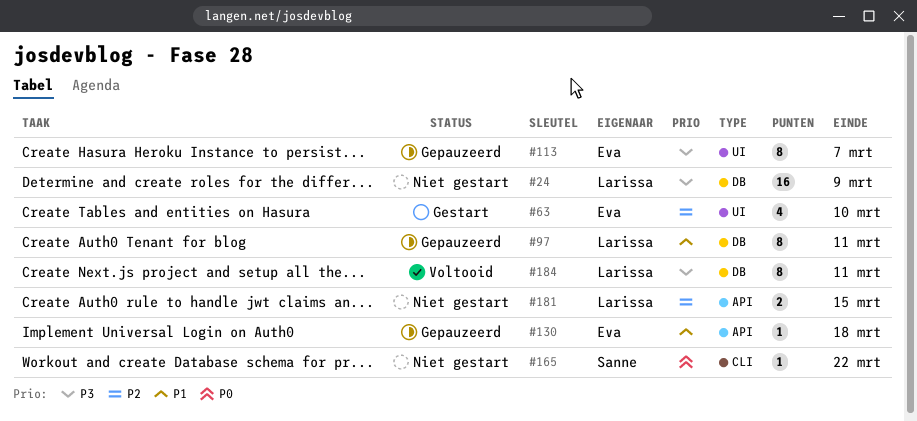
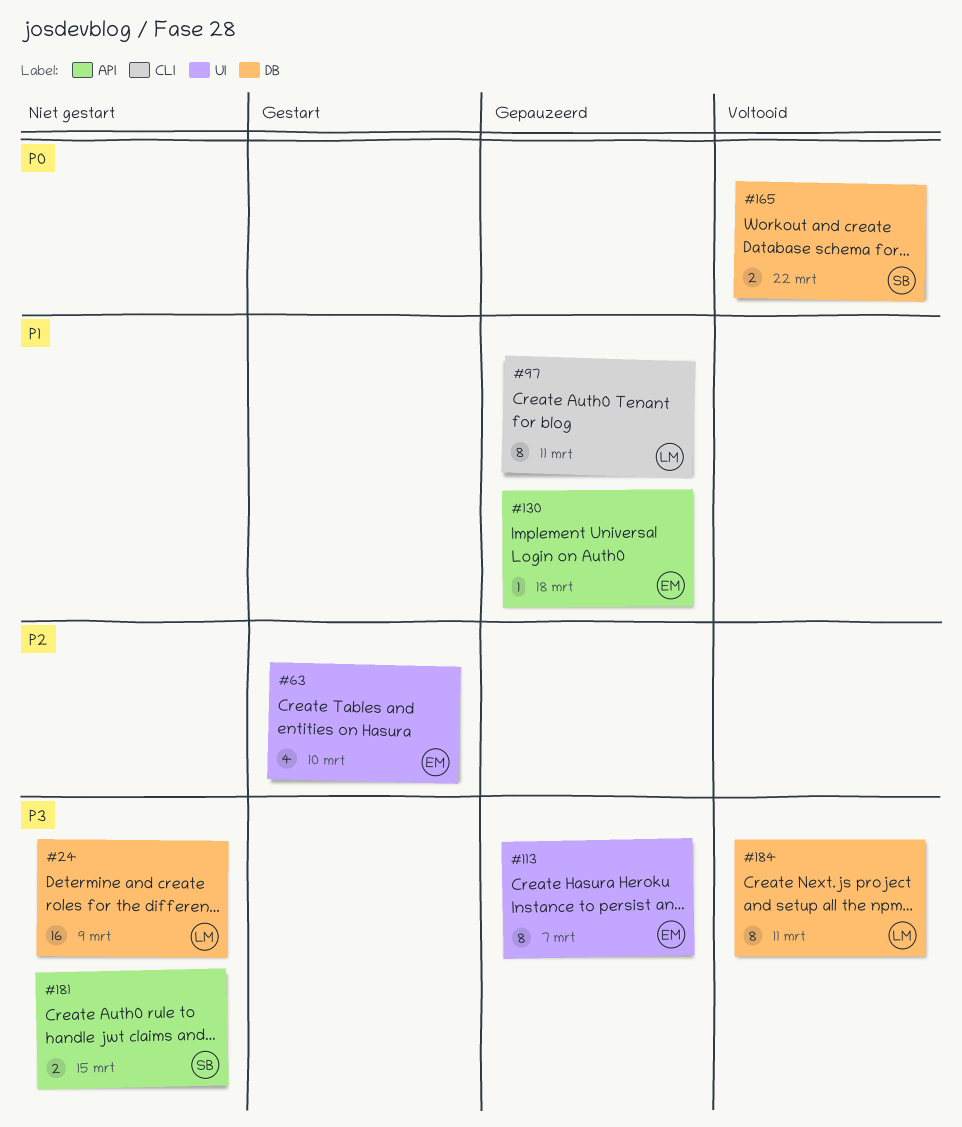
#97, label: DB -> CLI
#165, status: Niet gestart -> Voltooid
#165, label: CLI -> DB
#165, estimate: 1 -> 2
#181, owner: Larissa -> Sanne
#181, priority: P2 -> P3

